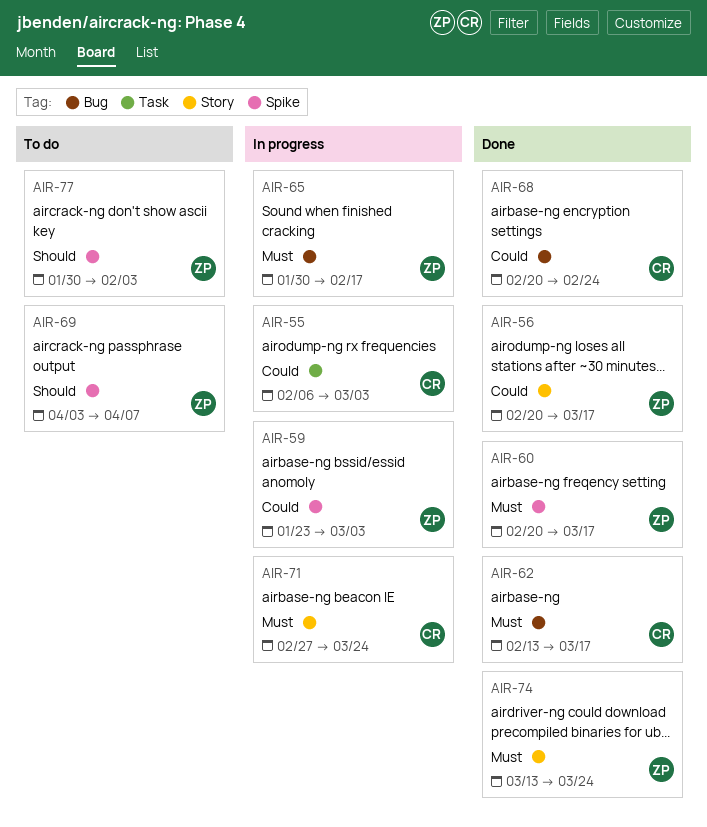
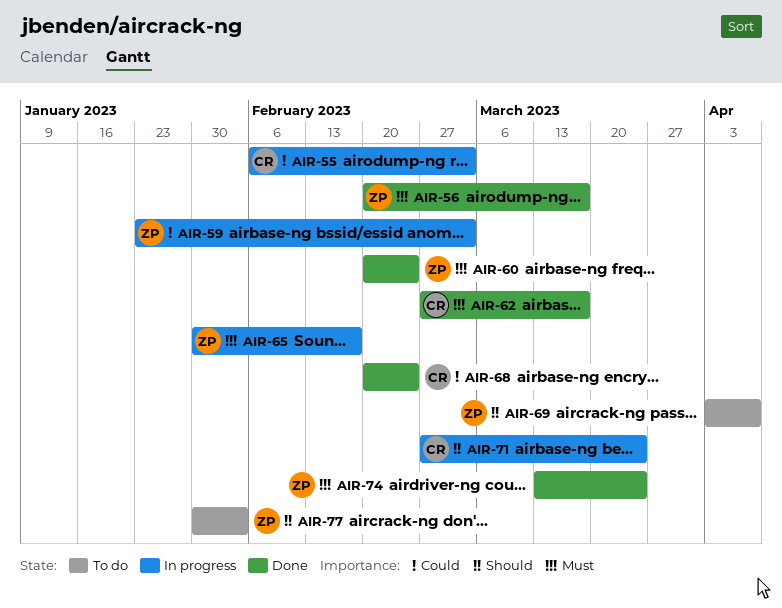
AIR-56, priority: Could -> Must
AIR-60, due: Mar 17 -> Feb 24
AIR-62, start: Feb 13 -> Feb 27
AIR-71, priority: Must -> Should

